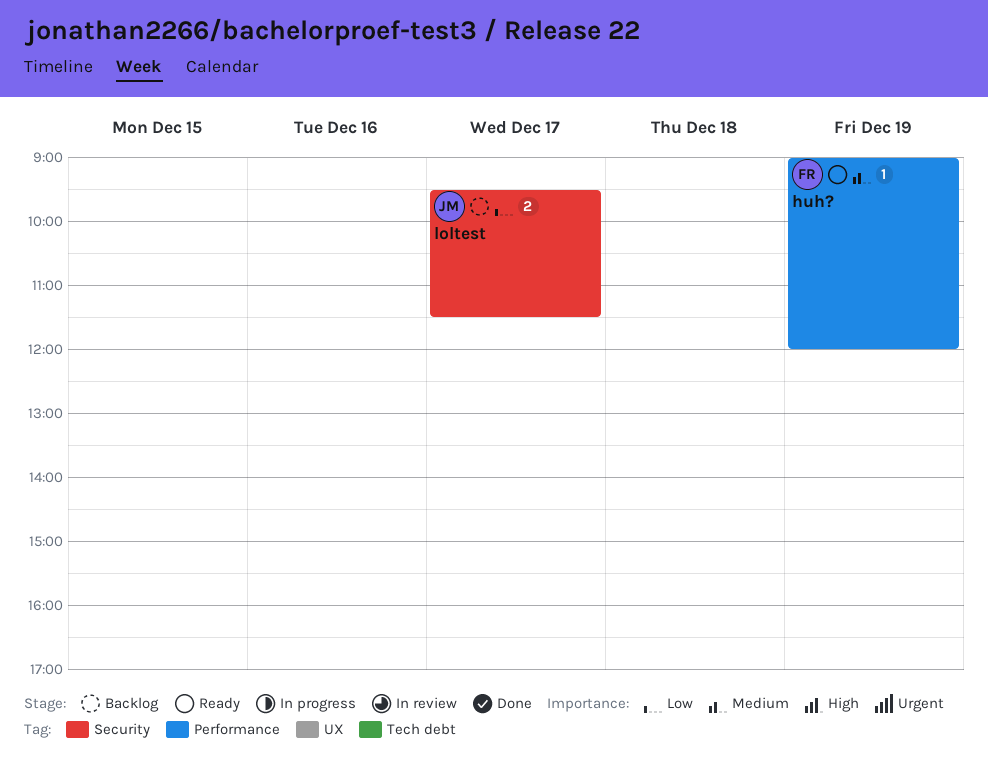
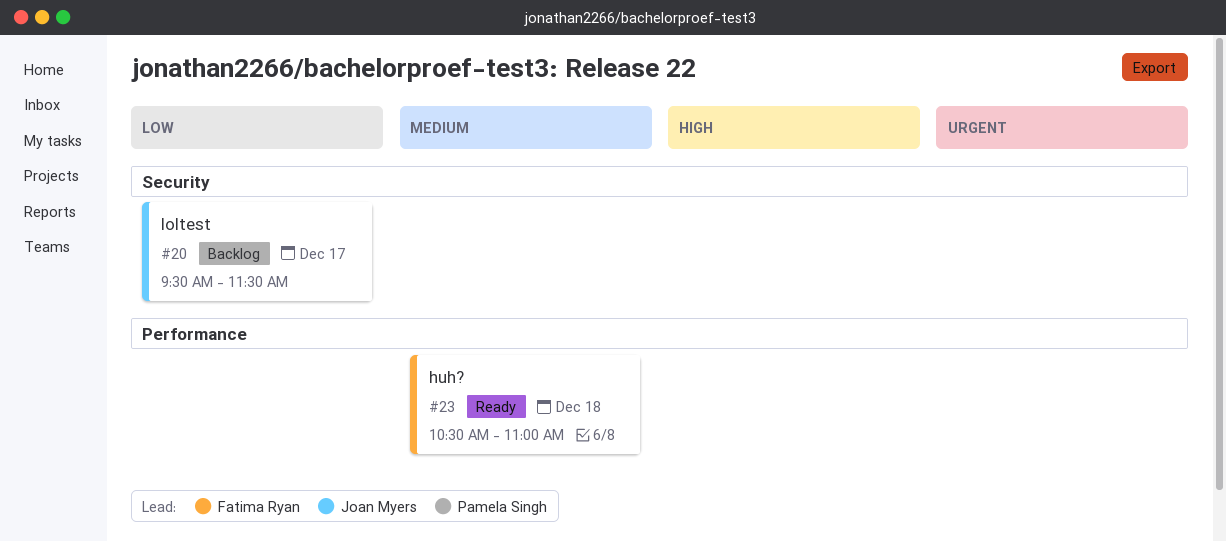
huh?, day: Dec 19 -> Dec 18
huh?, begins: 09:00 -> 10:30
huh?, ends: 12:00 -> 11:00

